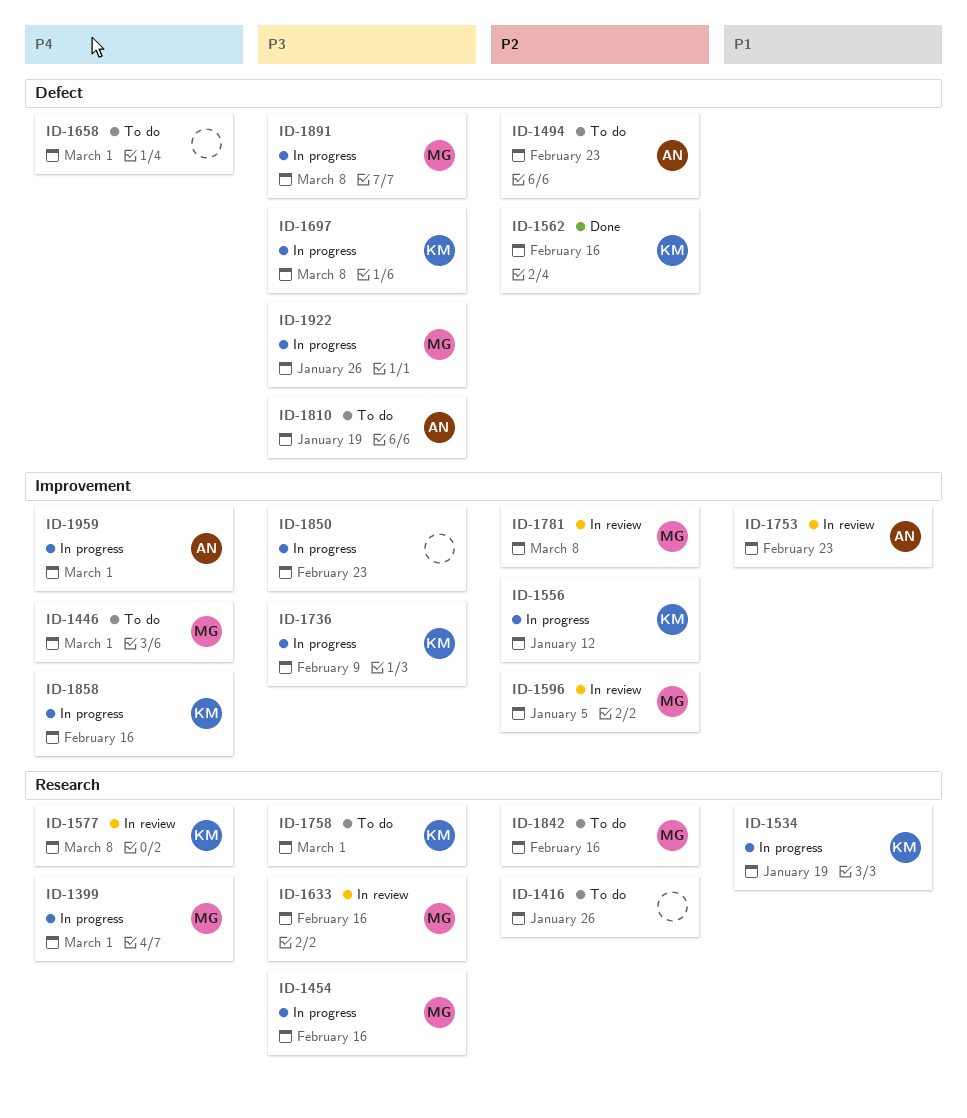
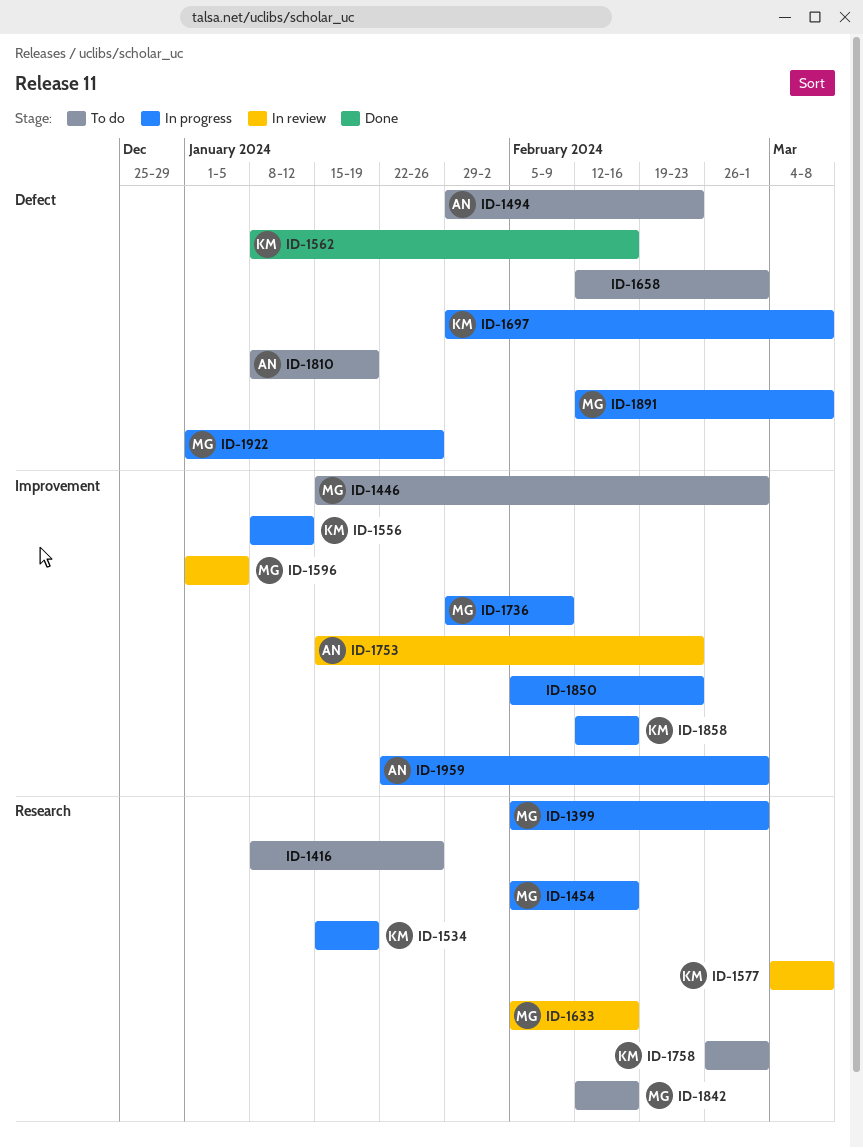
ID-1736, owner: KM -> MG
ID-1781: present -> none

